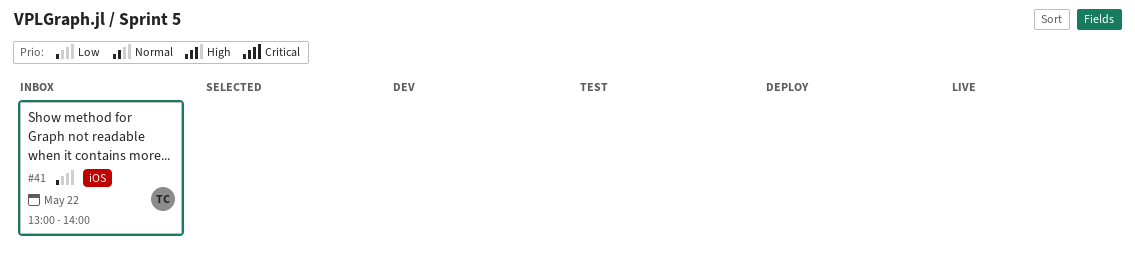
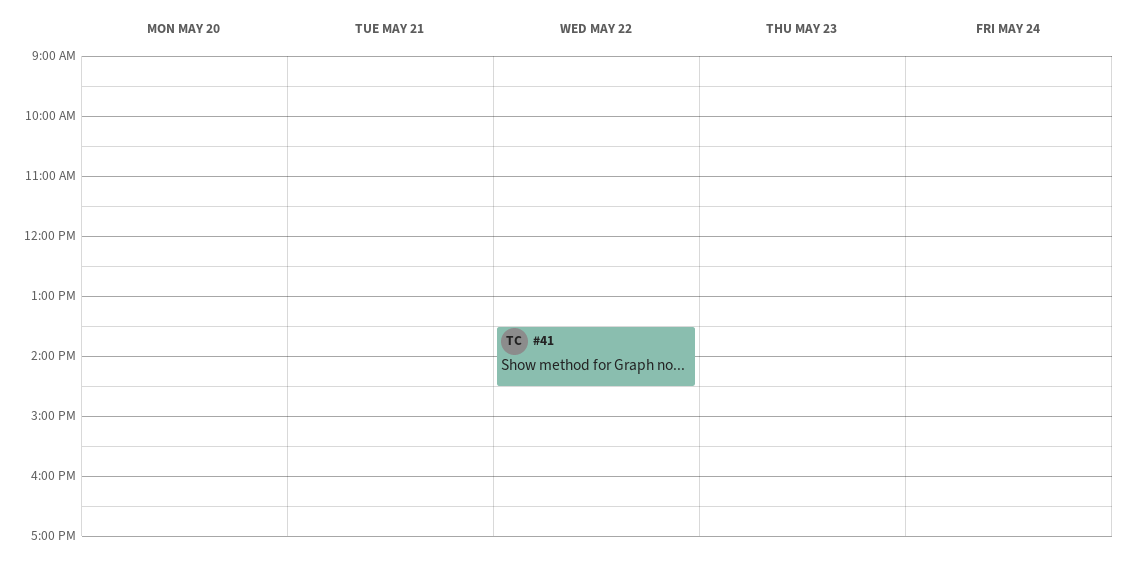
#41, begins: 13:00 -> 13:30
#41, ends: 14:00 -> 14:30

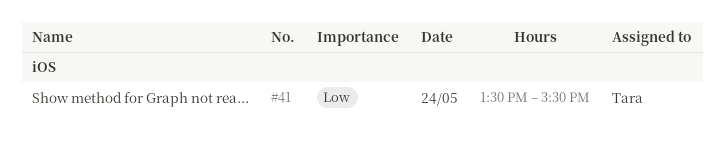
#41, day: May 22 -> May 24
#41, ends: 14:30 -> 15:30

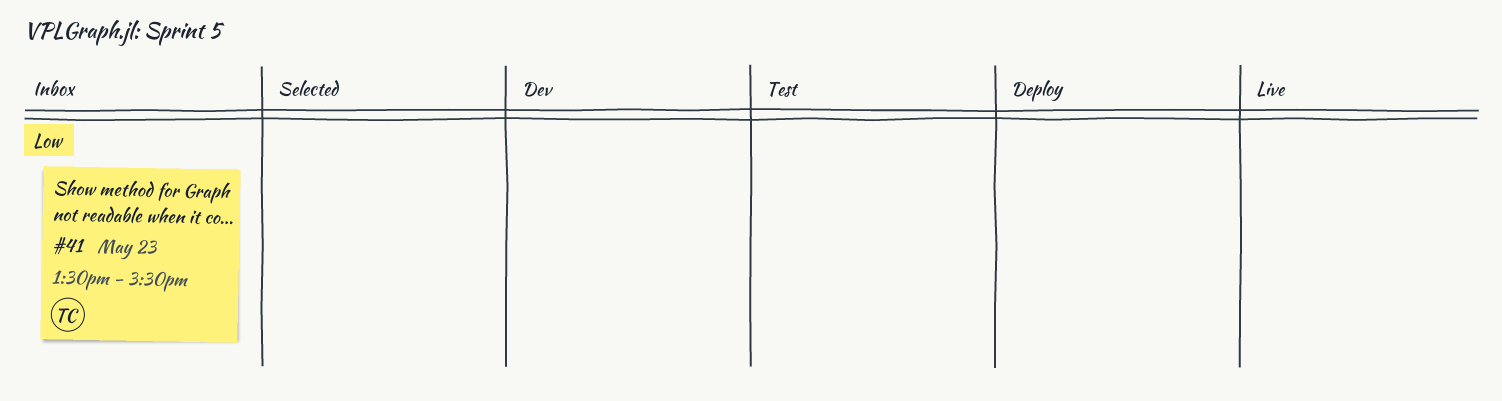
#41, day: May 24 -> May 23

